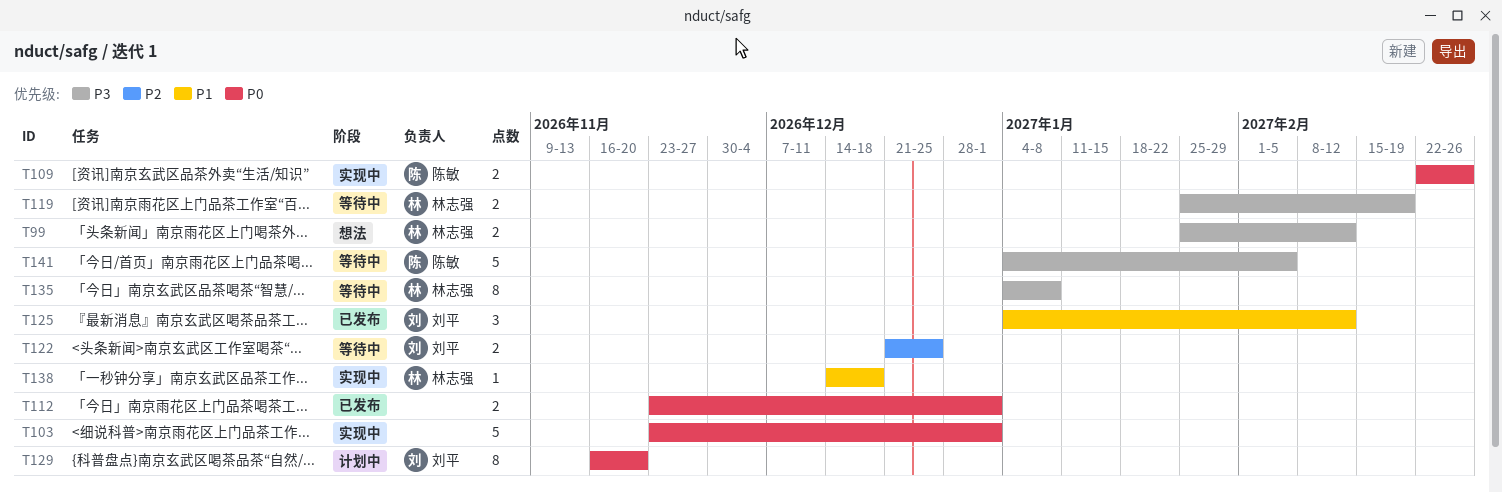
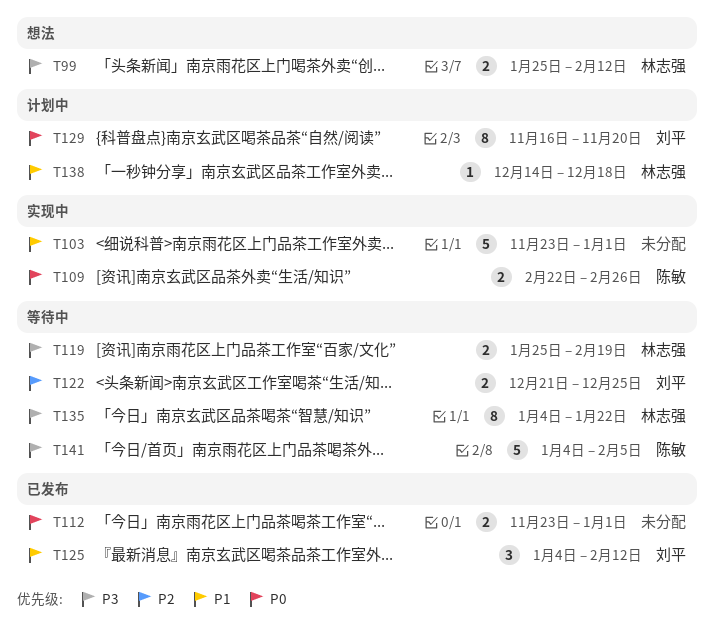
T103, priority: P0 -> P1
T135, due: Jan 8 -> Jan 22
T138, status: 实现中 -> 计划中

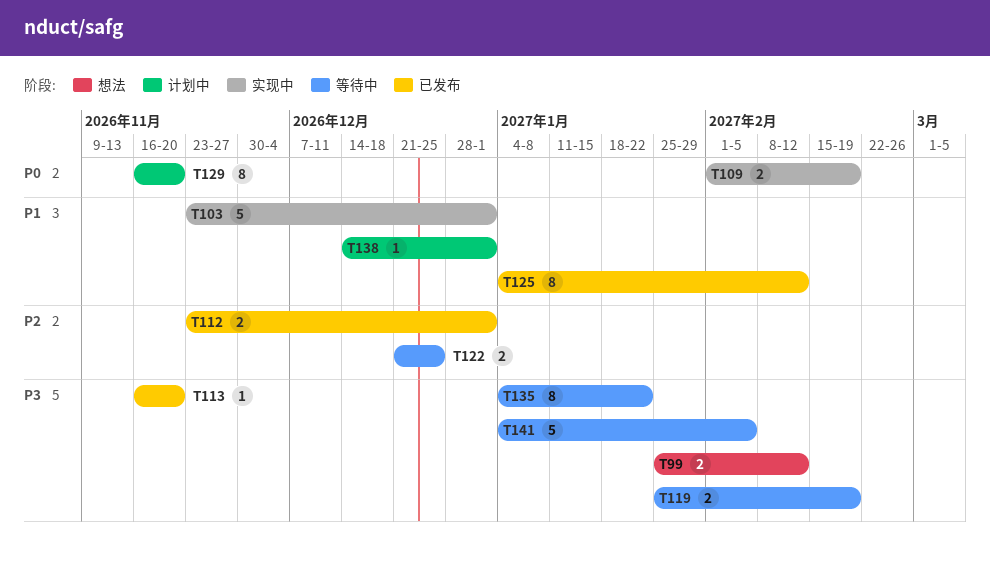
T109, start: Feb 22 -> Feb 1
T109, due: Feb 26 -> Feb 19
T112, priority: P0 -> P2
T113: none -> present
T125, estimate: 3 -> 8
T138, due: Dec 18 -> Jan 1

